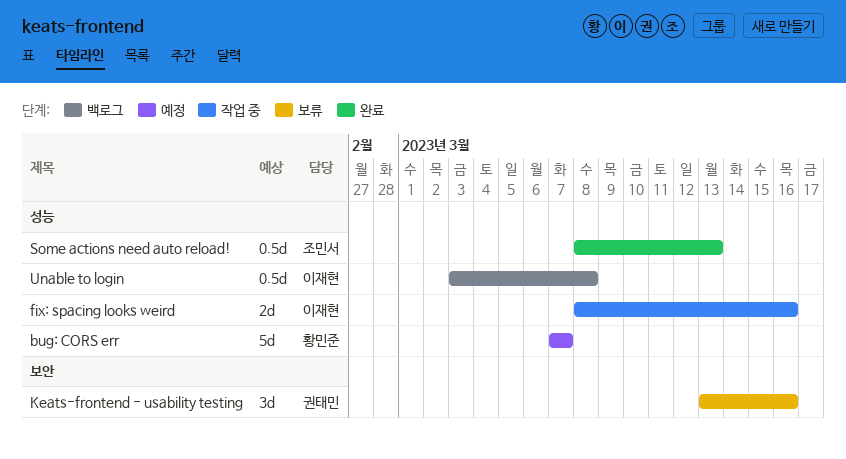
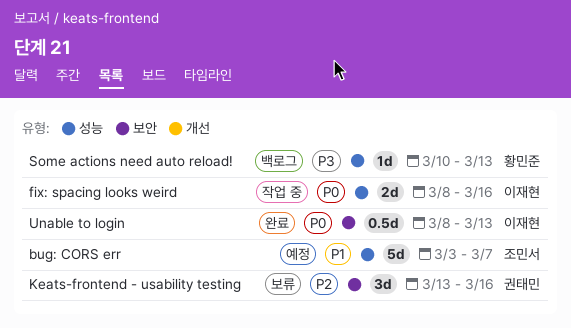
bug: CORS err, owner: 황민준 -> 조민서
bug: CORS err, start: Mar 7 -> Mar 3
Some actions need auto reload!, status: 완료 -> 백로그
Some actions need auto reload!, owner: 조민서 -> 황민준
Some actions need auto reload!, estimate: 0.5d -> 1d
Some actions need auto reload!, start: Mar 8 -> Mar 10
Unable to login, status: 백로그 -> 완료
Unable to login, label: 성능 -> 보안
Unable to login, start: Mar 3 -> Mar 8
Unable to login, due: Mar 8 -> Mar 13

